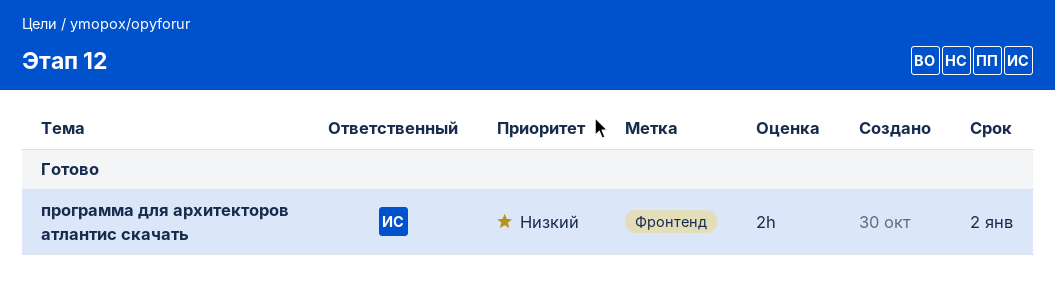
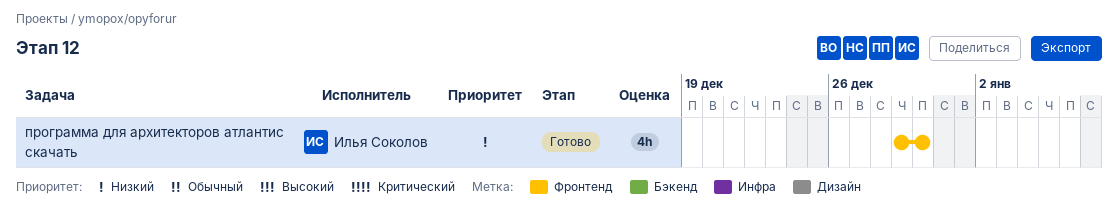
программа для архитекторов атлантис скачать, estimate: 2h -> 4h
программа для архитекторов атлантис скачать, due: Jan 2 -> Dec 30

